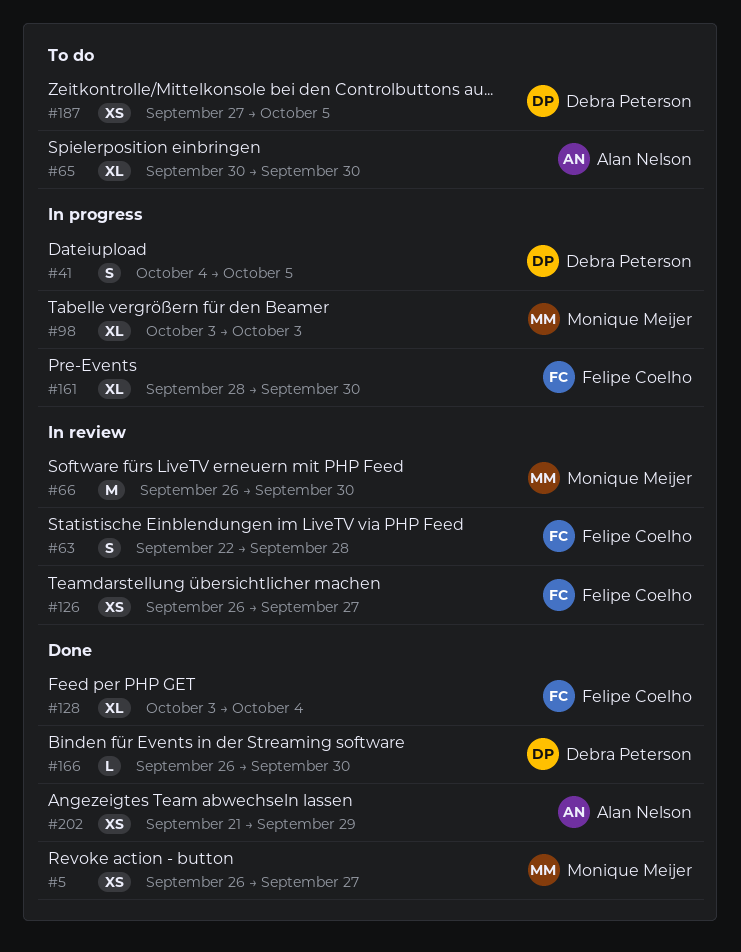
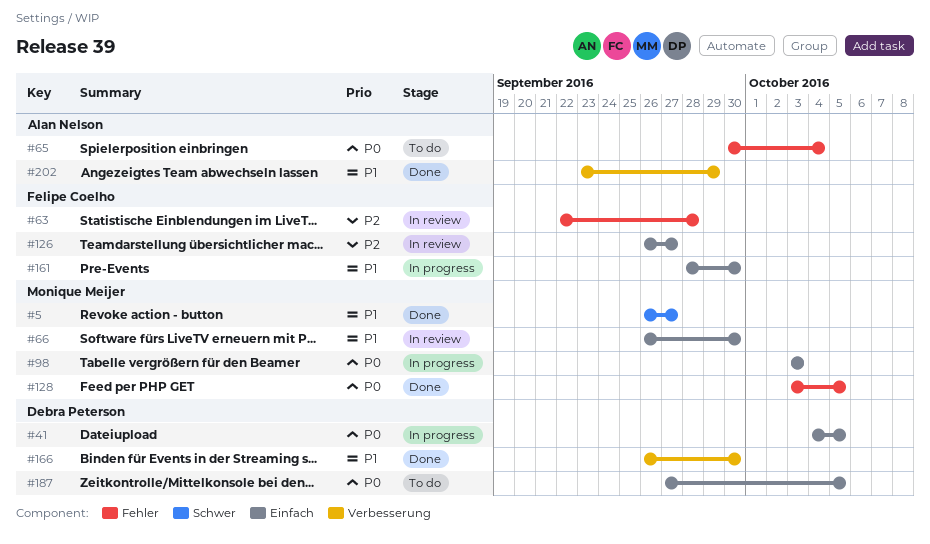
#65, due: Sep 30 -> Oct 4
#128, owner: Felipe Coelho -> Monique Meijer
#128, due: Oct 4 -> Oct 5
#202, start: Sep 21 -> Sep 23

